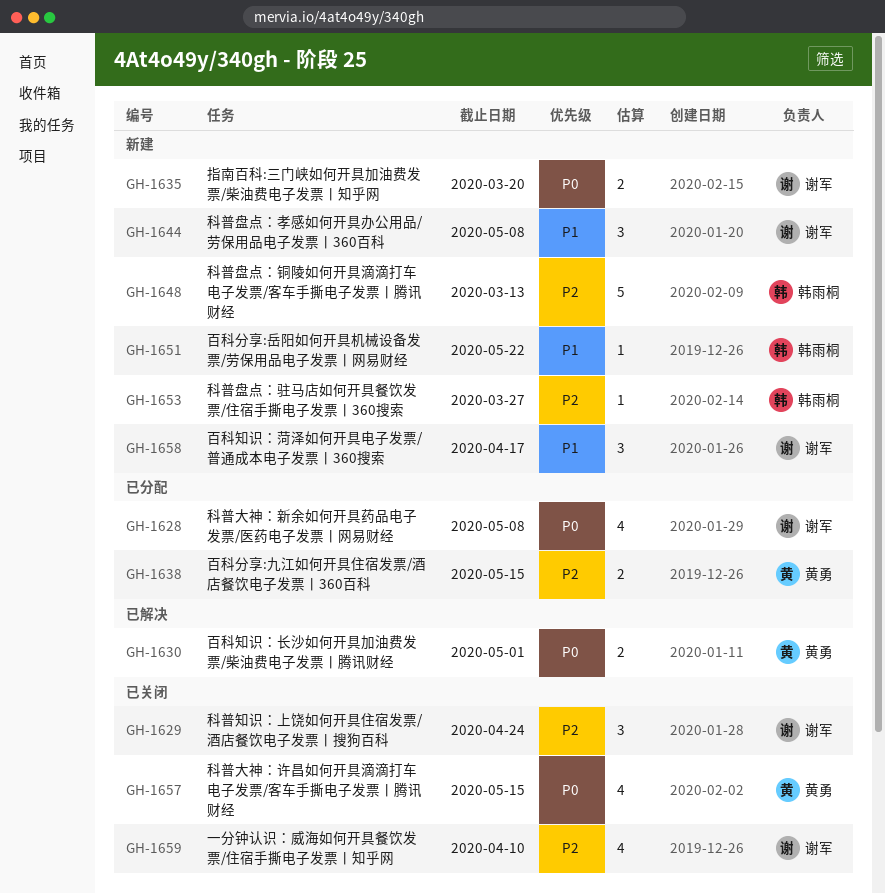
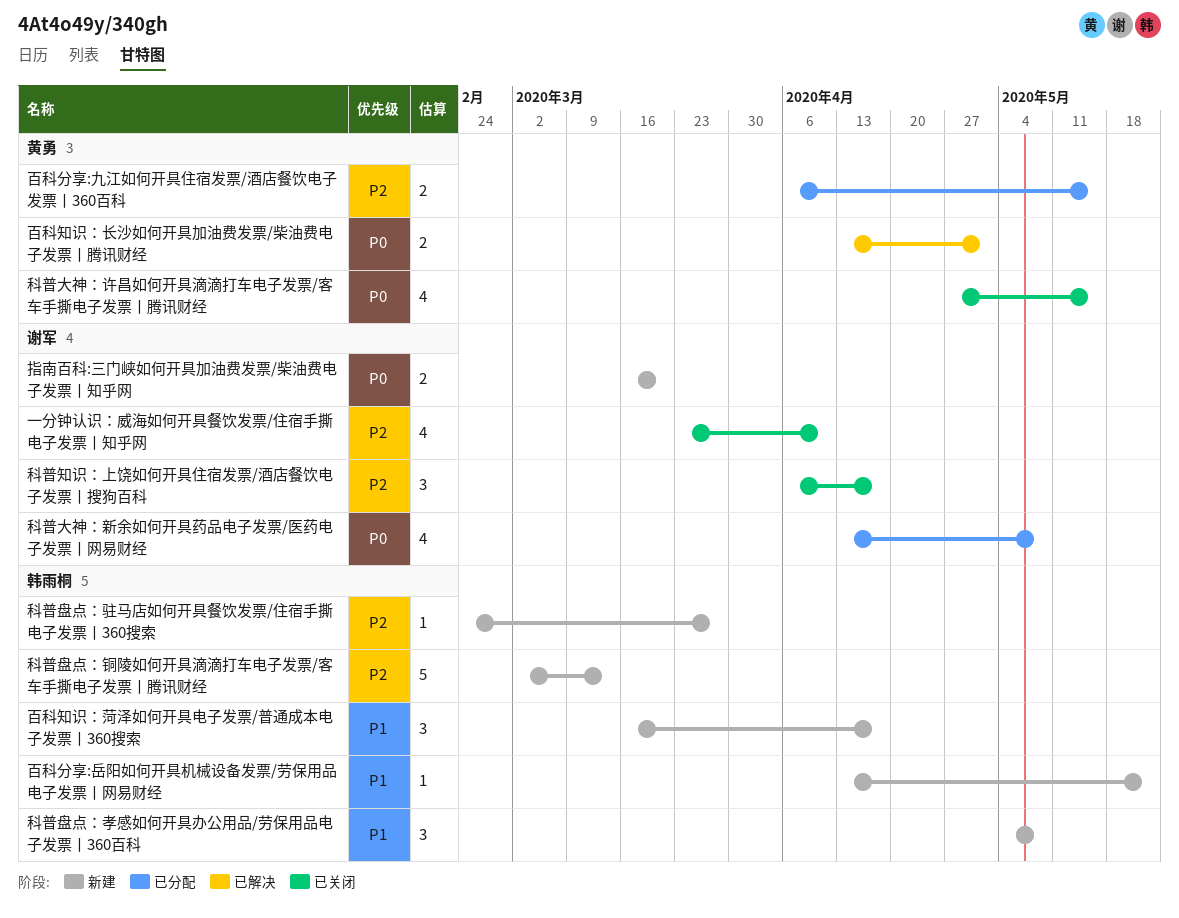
百科知识：菏泽如何开具电子发票/普通成本电子发票丨360搜索, owner: 谢军 -> 韩雨桐
科普盘点：孝感如何开具办公用品/劳保用品电子发票丨360百科, owner: 谢军 -> 韩雨桐
科普知识：上饶如何开具住宿发票/酒店餐饮电子发票丨搜狗百科, due: Apr 24 -> Apr 17

